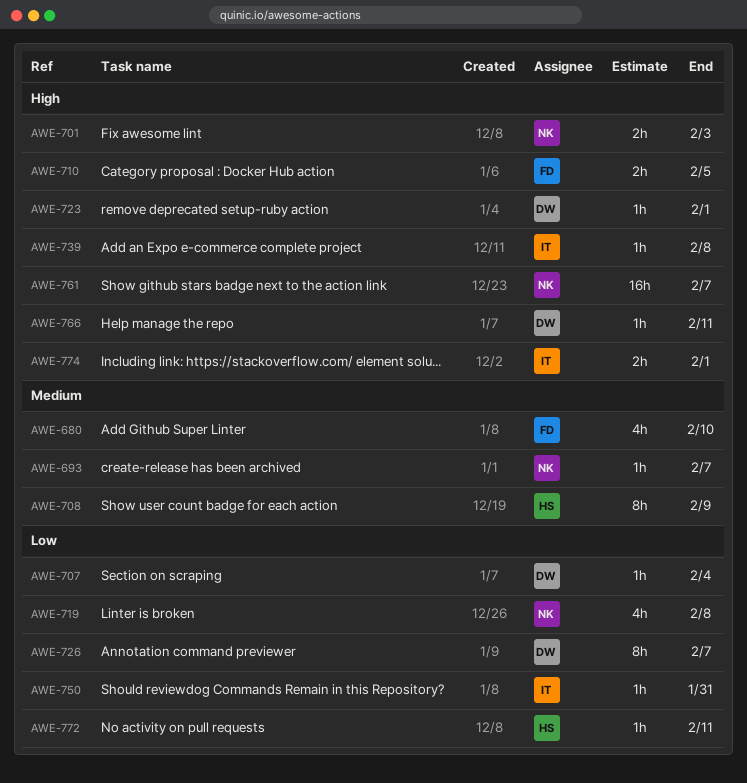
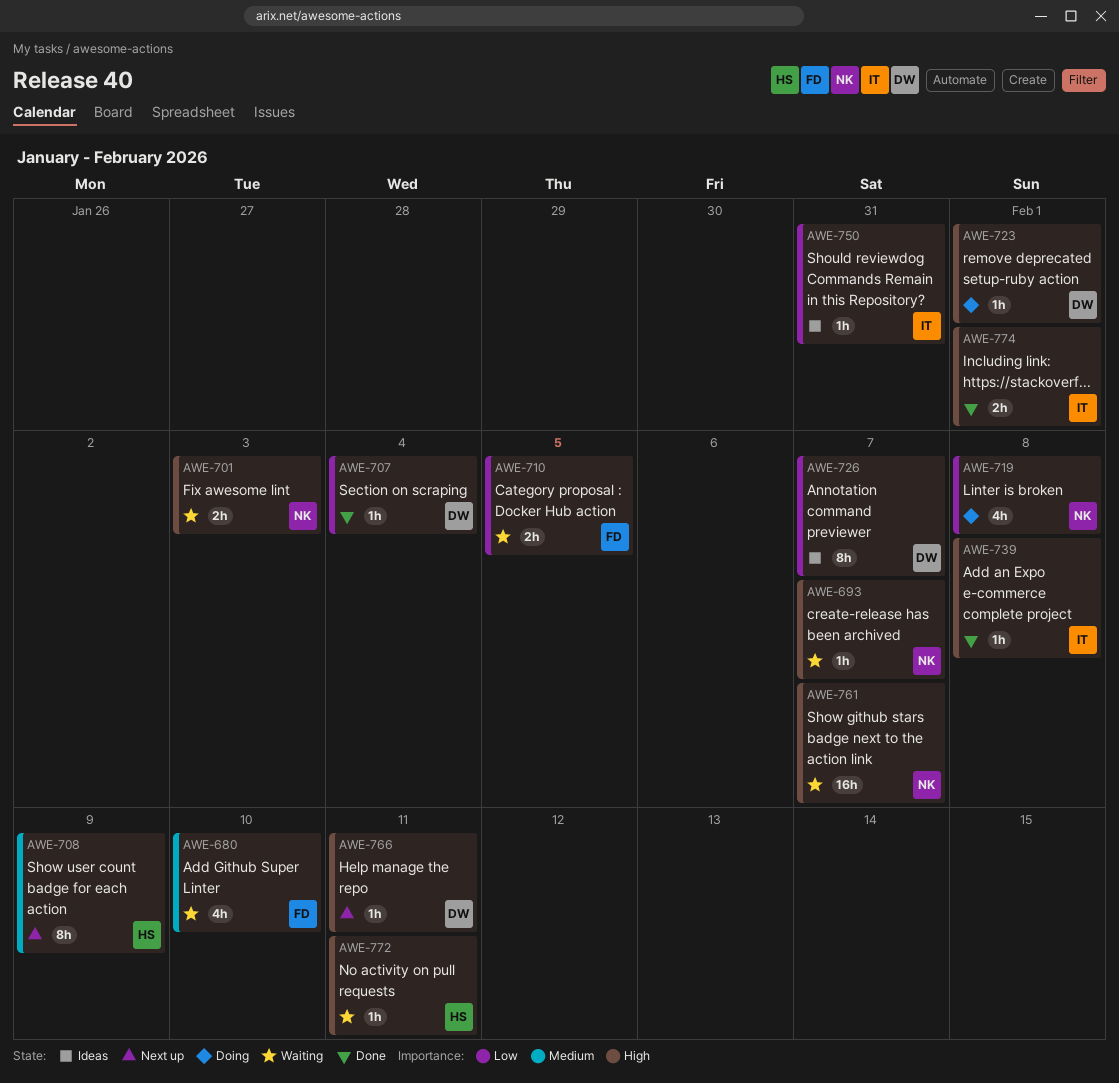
AWE-693, priority: Medium -> High
AWE-710, priority: High -> Low
AWE-772, priority: Low -> High

